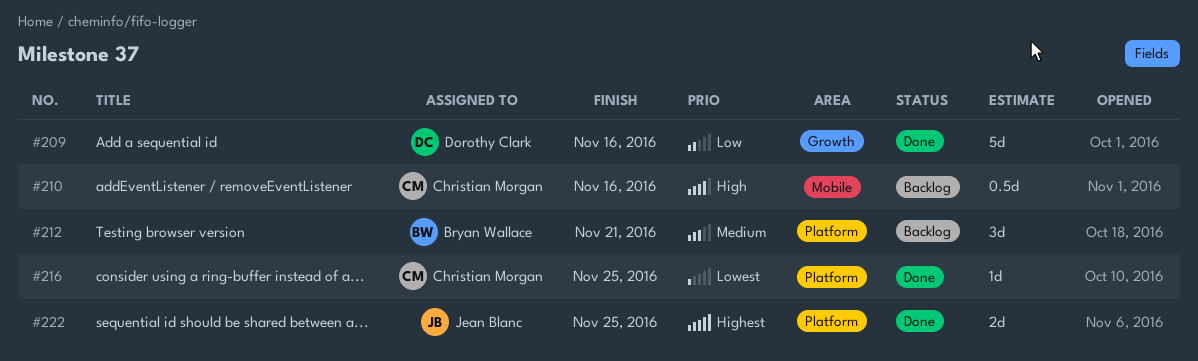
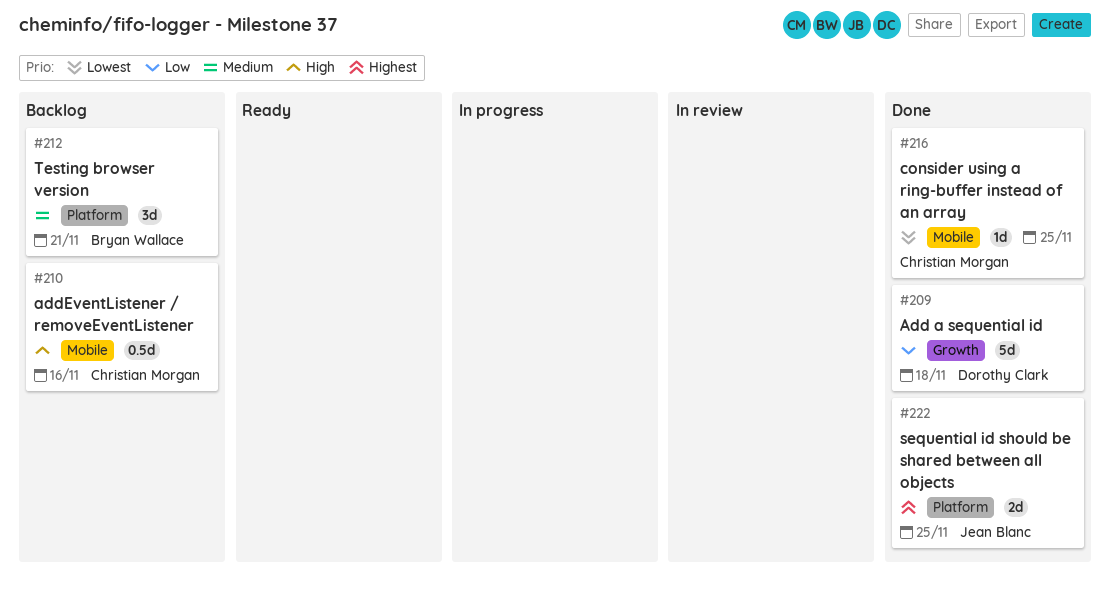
#209, due: Nov 16 -> Nov 18
#216, label: Platform -> Mobile

